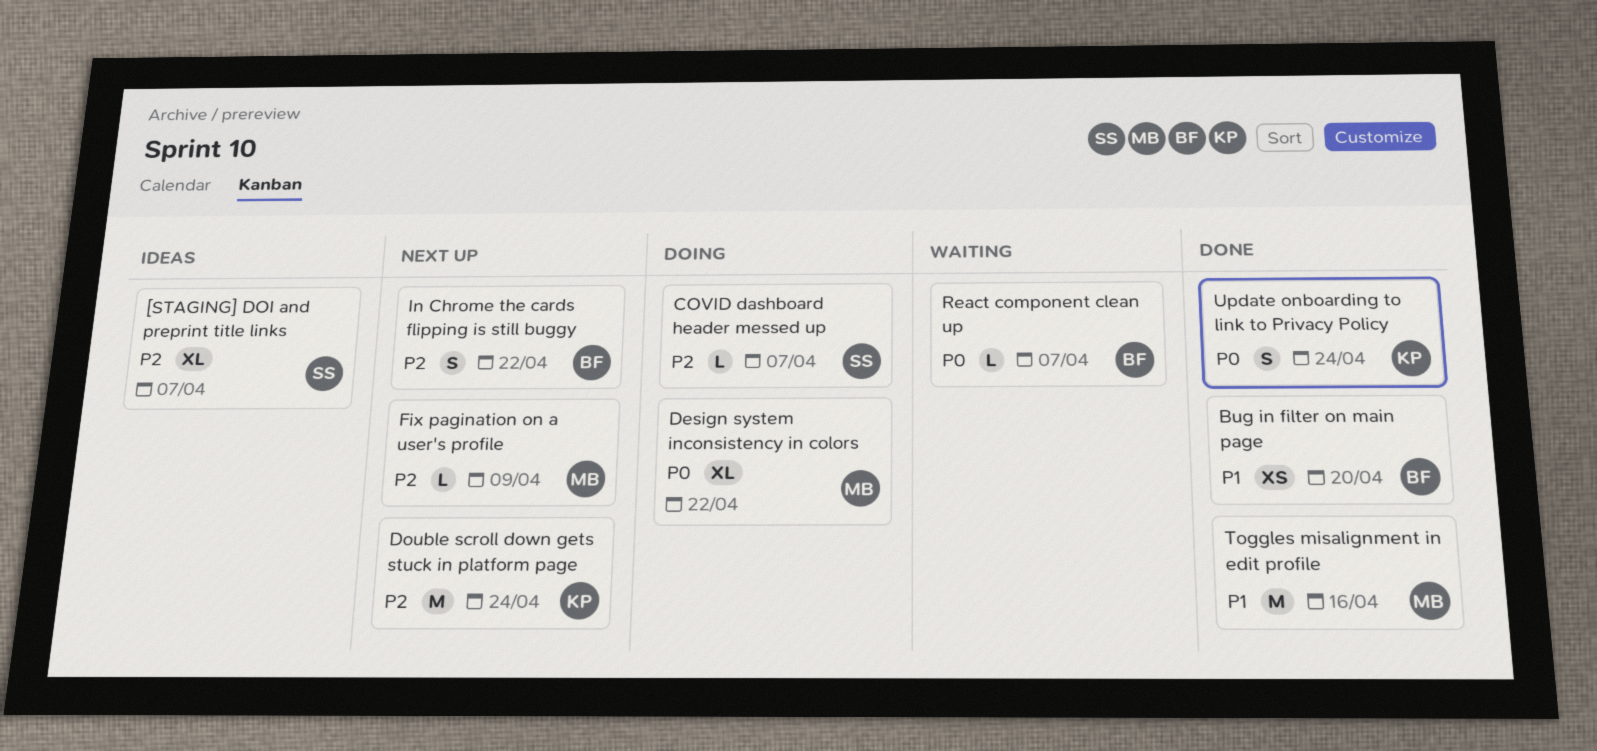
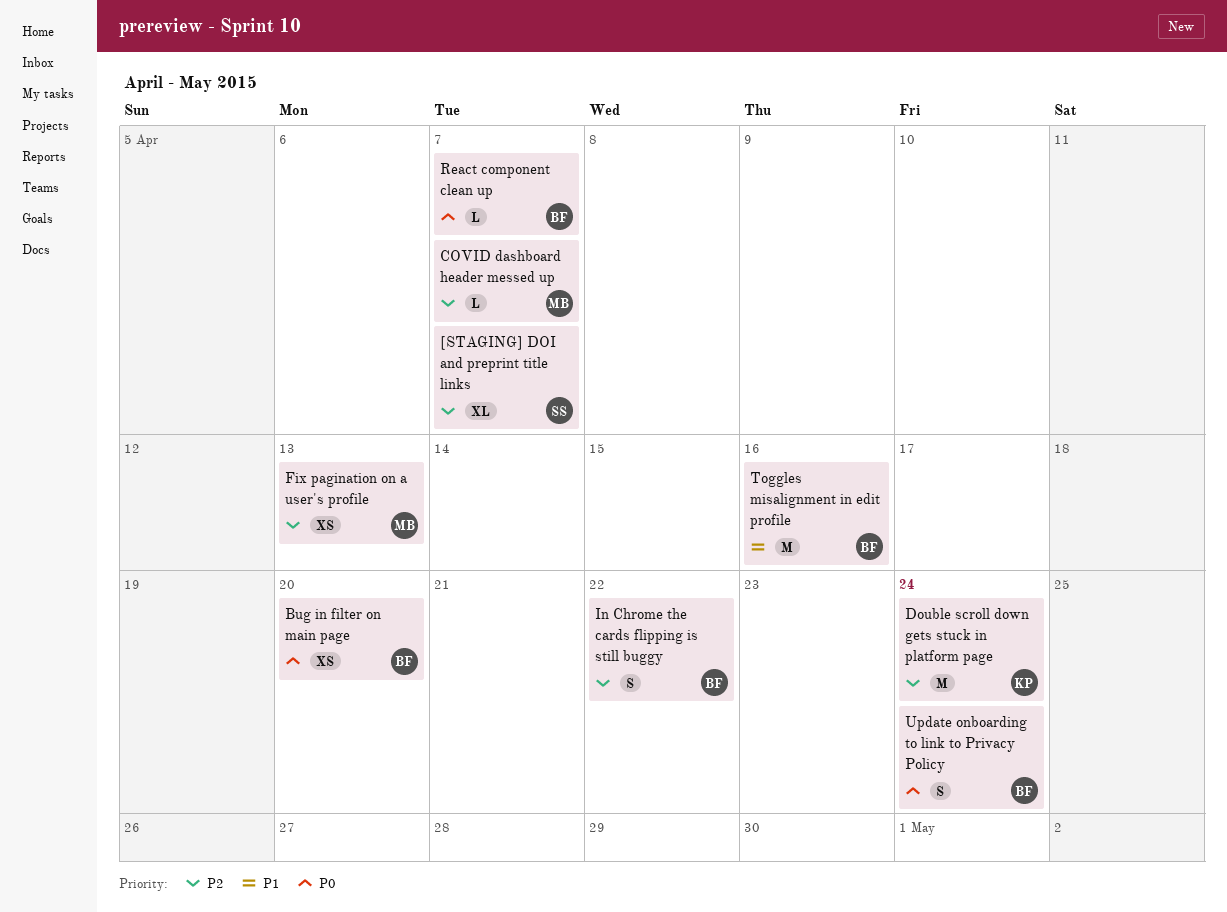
Bug in filter on main page, priority: P1 -> P0
COVID dashboard header messed up, owner: SS -> MB
Design system inconsistency in colors: present -> none
Fix pagination on a user's profile, estimate: L -> XS
Fix pagination on a user's profile, due: Apr 9 -> Apr 13
Toggles misalignment in edit profile, owner: MB -> BF
Update onboarding to link to Privacy Policy, owner: KP -> BF

